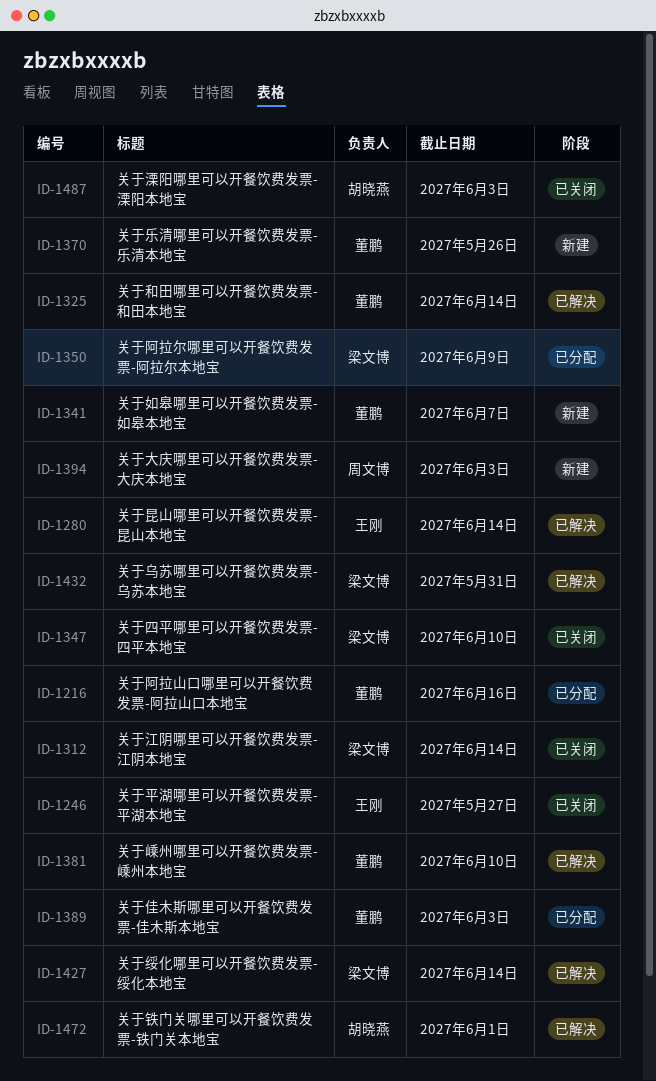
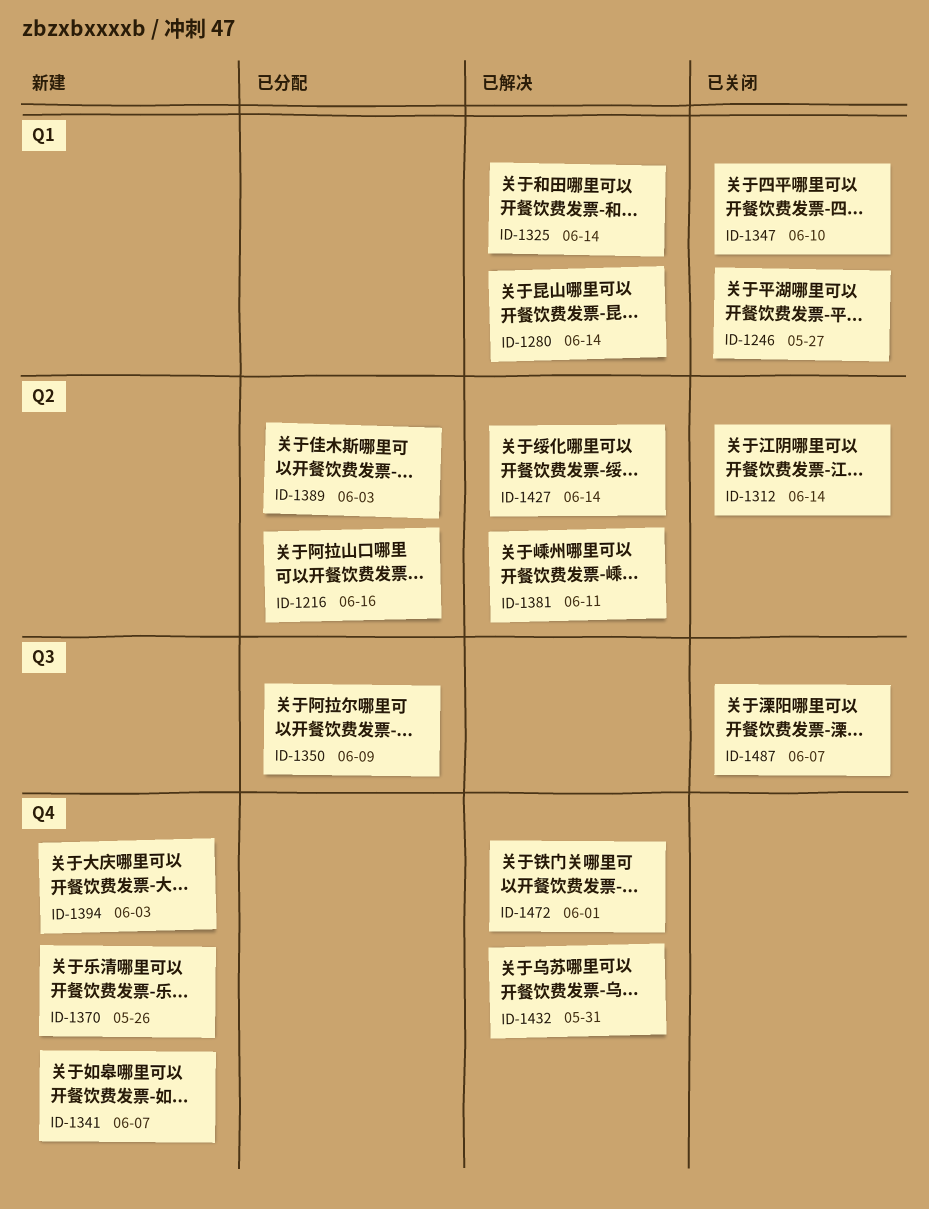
ID-1381, due: Jun 10 -> Jun 11
ID-1487, due: Jun 3 -> Jun 7

